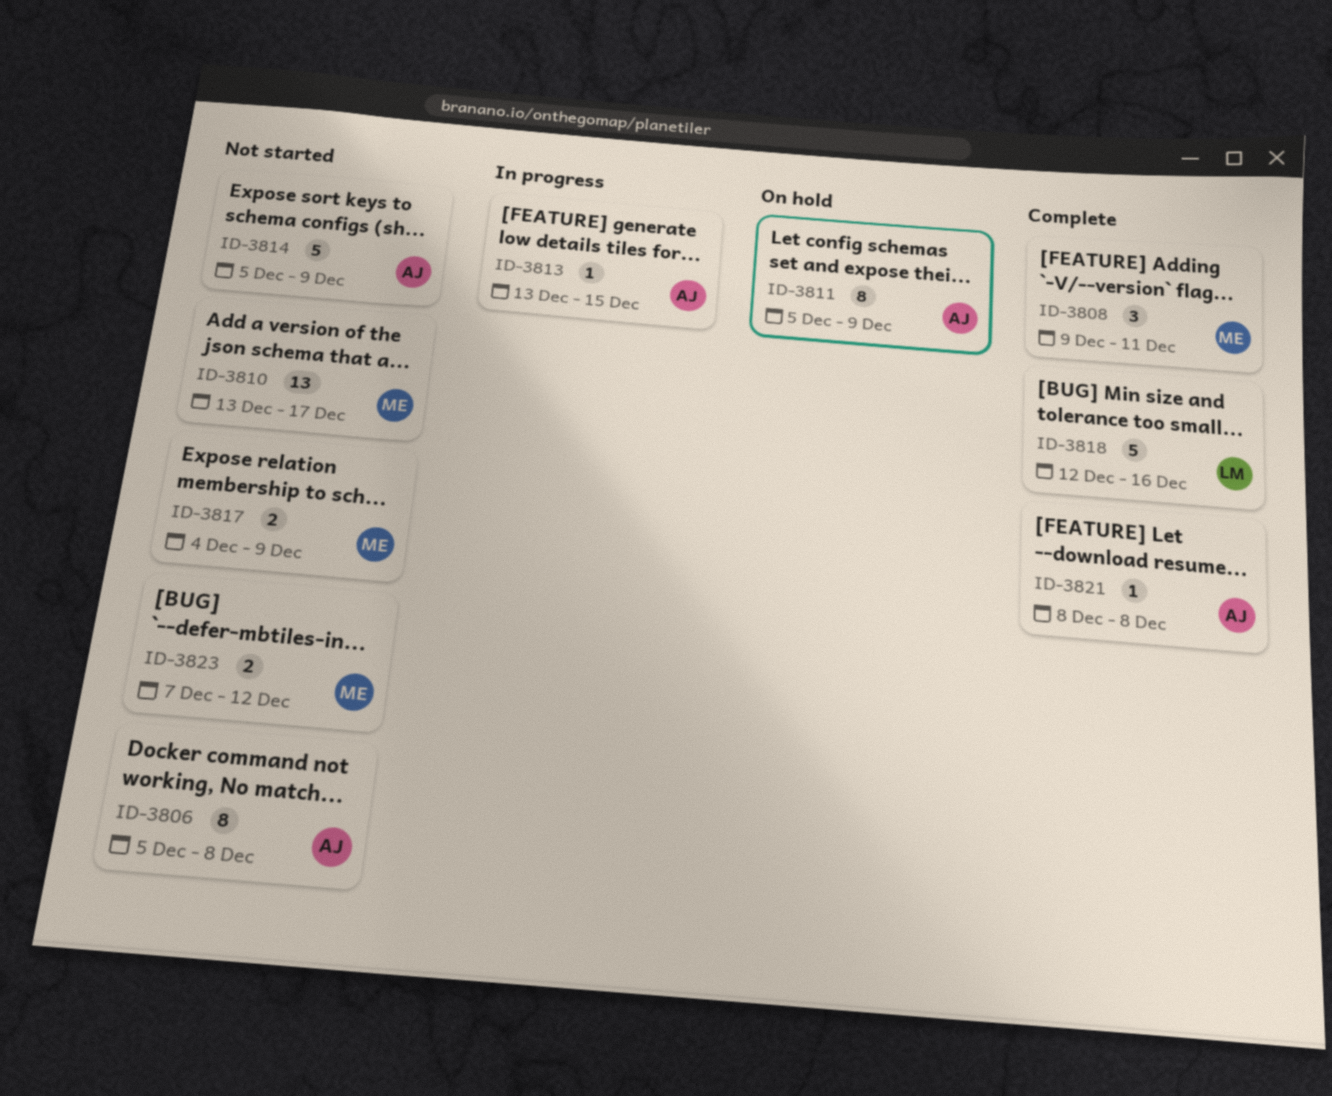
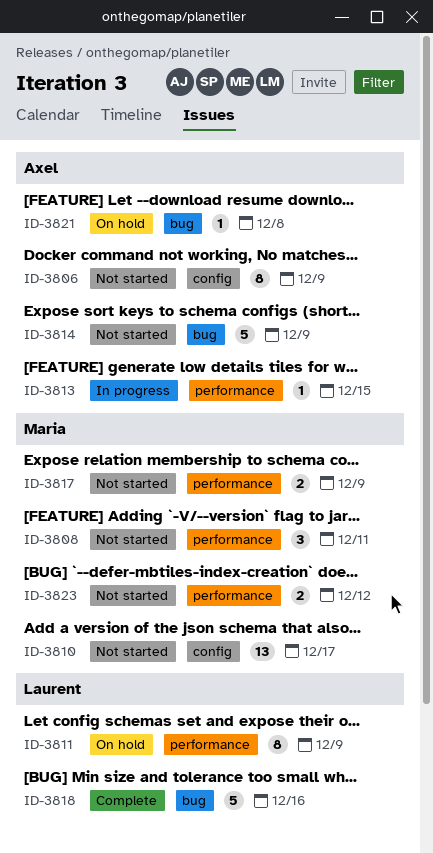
ID-3806, due: Dec 8 -> Dec 9
ID-3808, status: Complete -> Not started
ID-3811, owner: Axel -> Laurent
ID-3821, status: Complete -> On hold

